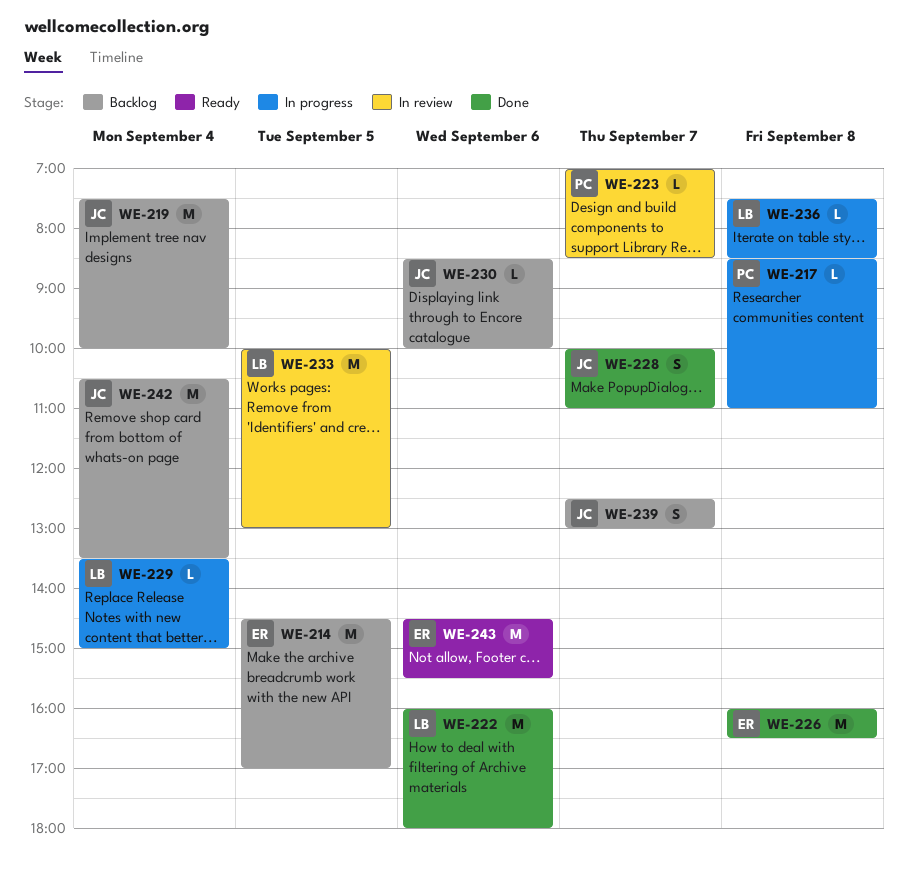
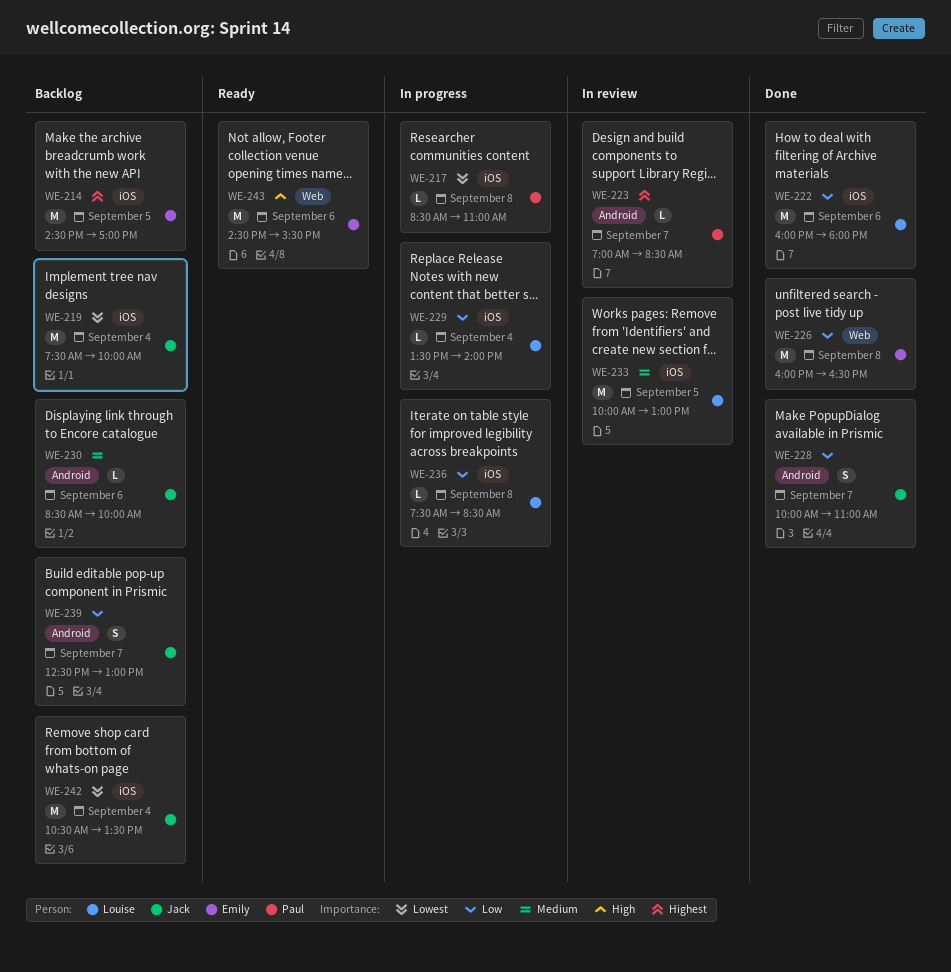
WE-229, ends: 15:00 -> 14:00

